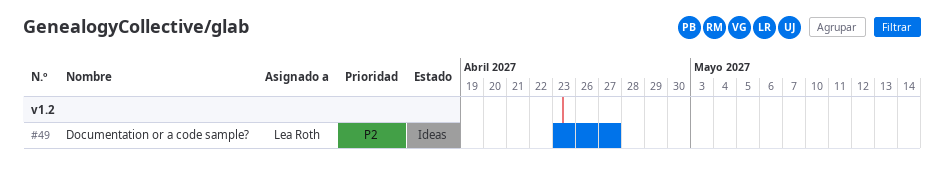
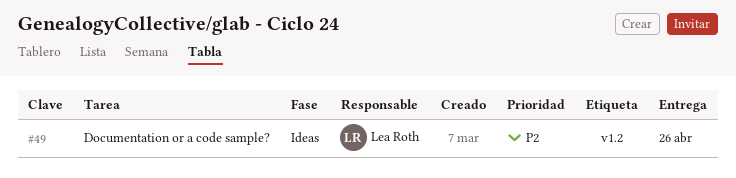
#49, due: Apr 27 -> Apr 26

